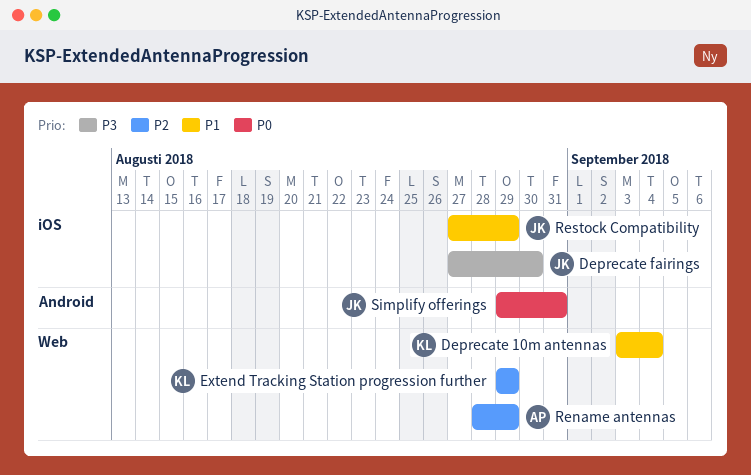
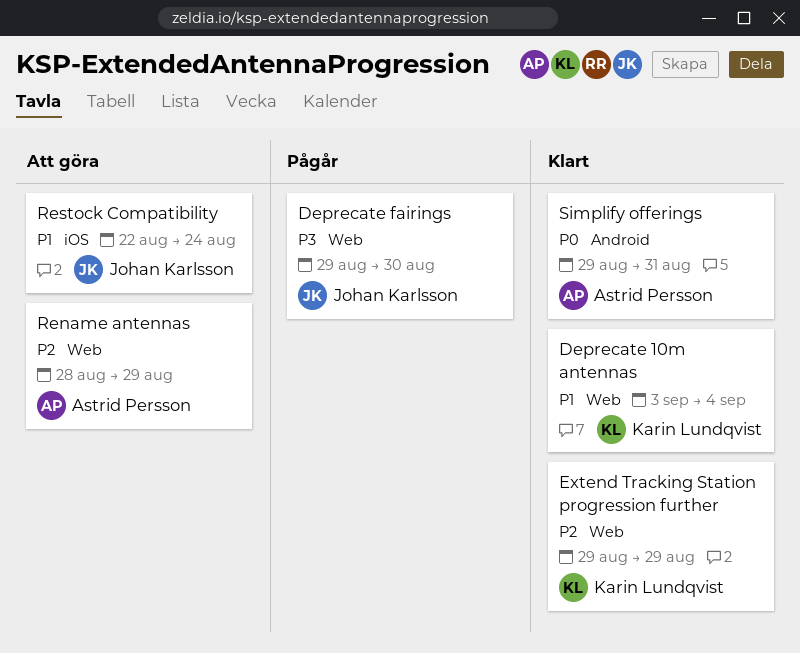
Deprecate fairings, label: iOS -> Web
Deprecate fairings, start: Aug 27 -> Aug 29
Restock Compatibility, start: Aug 27 -> Aug 22
Restock Compatibility, due: Aug 29 -> Aug 24
Simplify offerings, owner: Johan Karlsson -> Astrid Persson

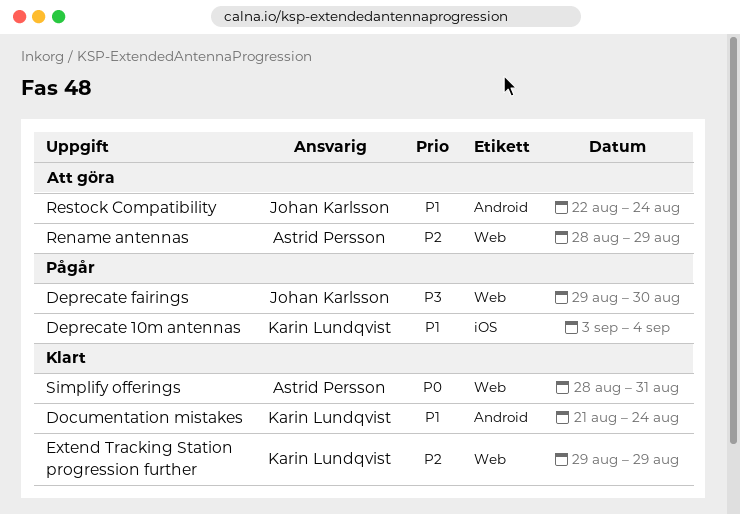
Deprecate 10m antennas, status: Klart -> Pågår
Deprecate 10m antennas, label: Web -> iOS
Documentation mistakes: none -> present
Restock Compatibility, label: iOS -> Android
Simplify offerings, label: Android -> Web
Simplify offerings, start: Aug 29 -> Aug 28

